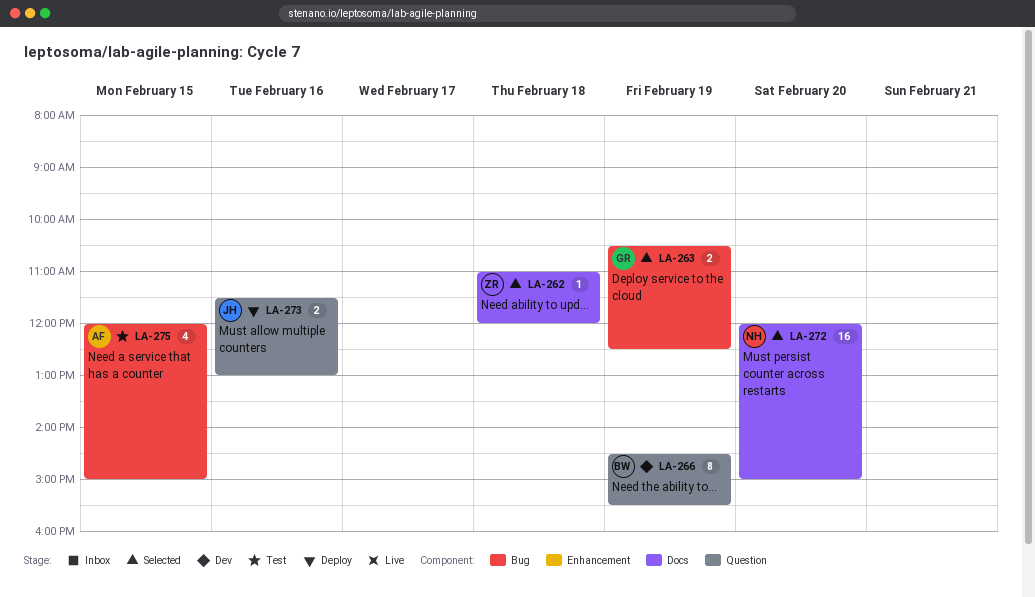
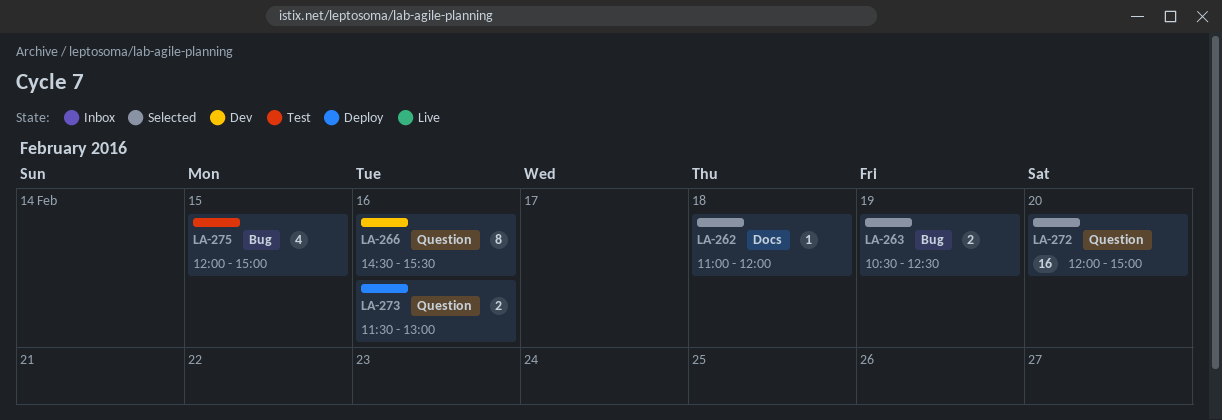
LA-266, day: Feb 19 -> Feb 16
LA-272, label: Docs -> Question

